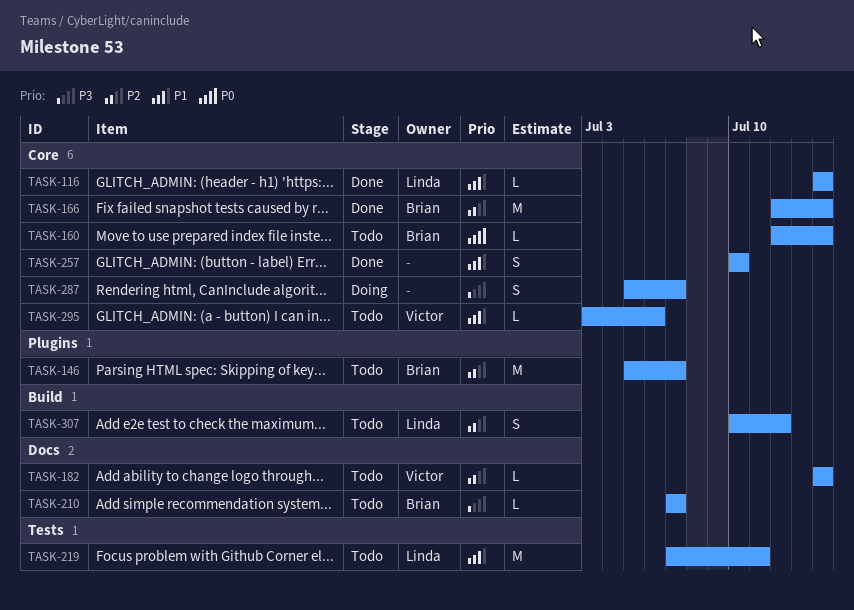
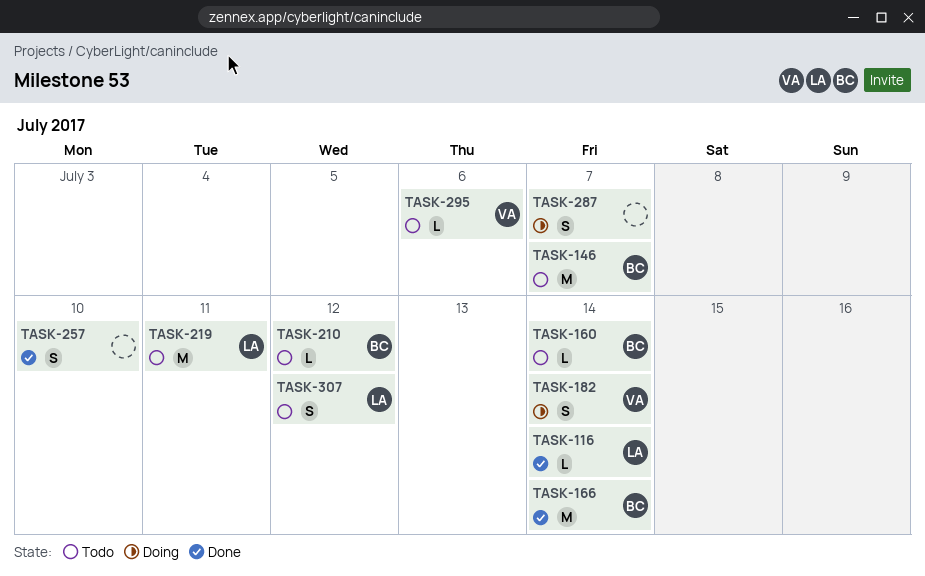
TASK-182, status: Todo -> Doing
TASK-182, estimate: L -> S
TASK-210, due: Jul 7 -> Jul 12

